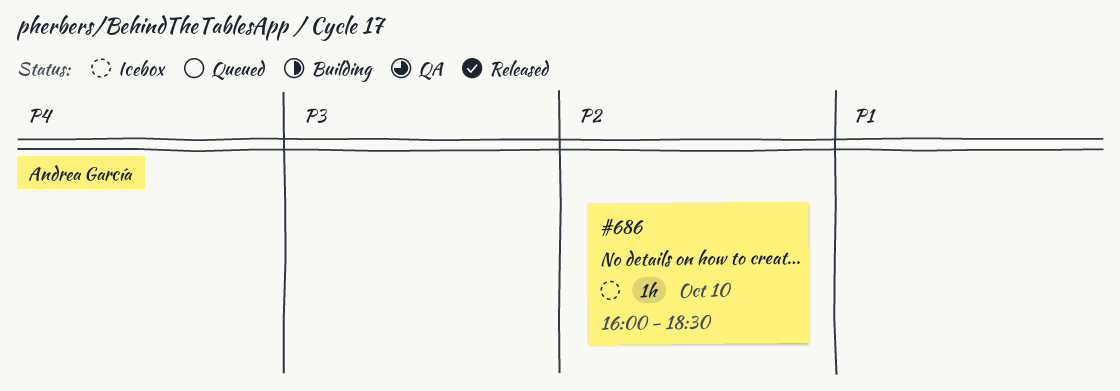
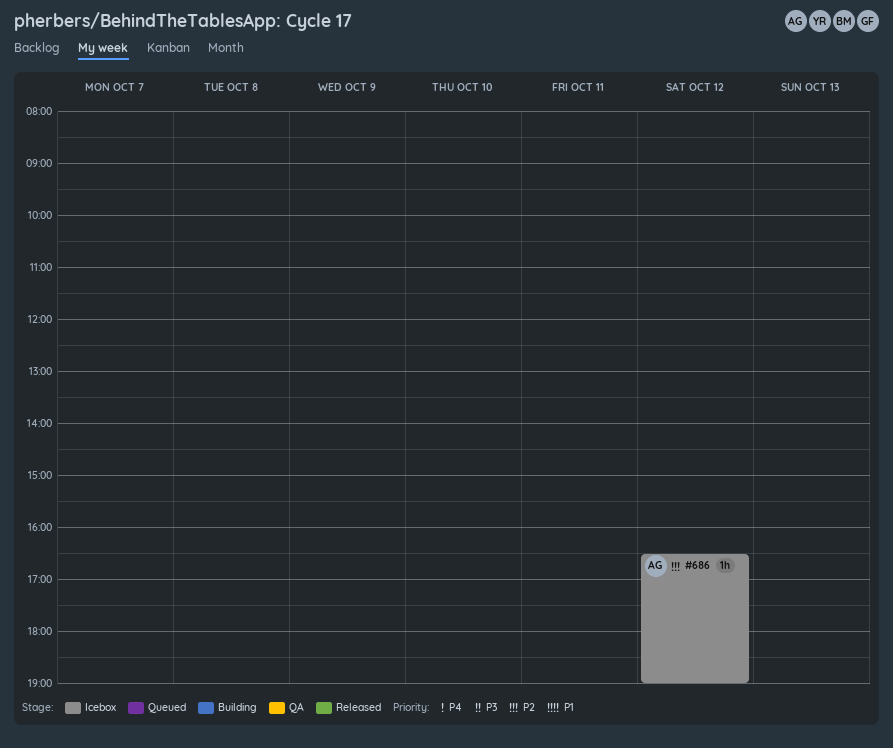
#686, day: Oct 10 -> Oct 12
#686, begins: 16:00 -> 16:30
#686, ends: 18:30 -> 19:00

